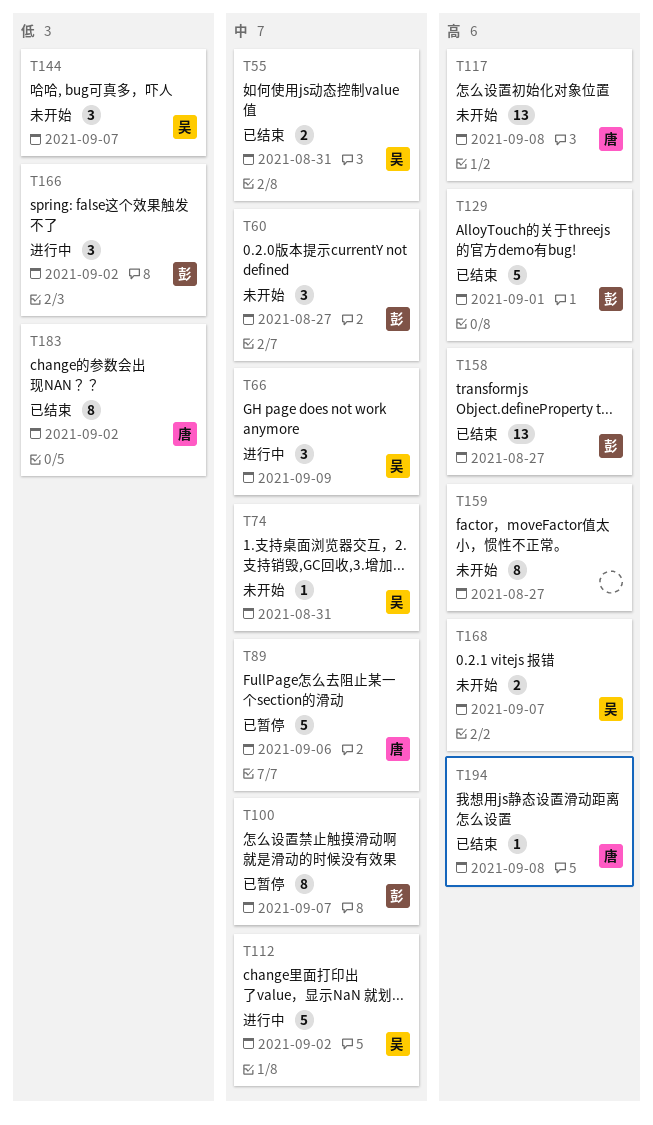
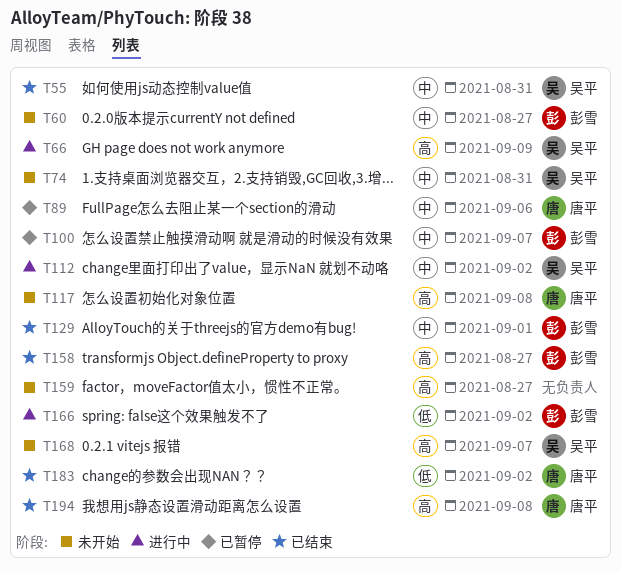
T66, priority: 中 -> 高
T129, priority: 高 -> 中
T144: present -> none

